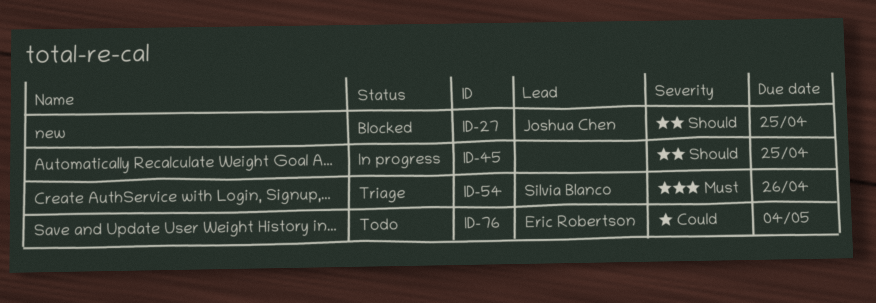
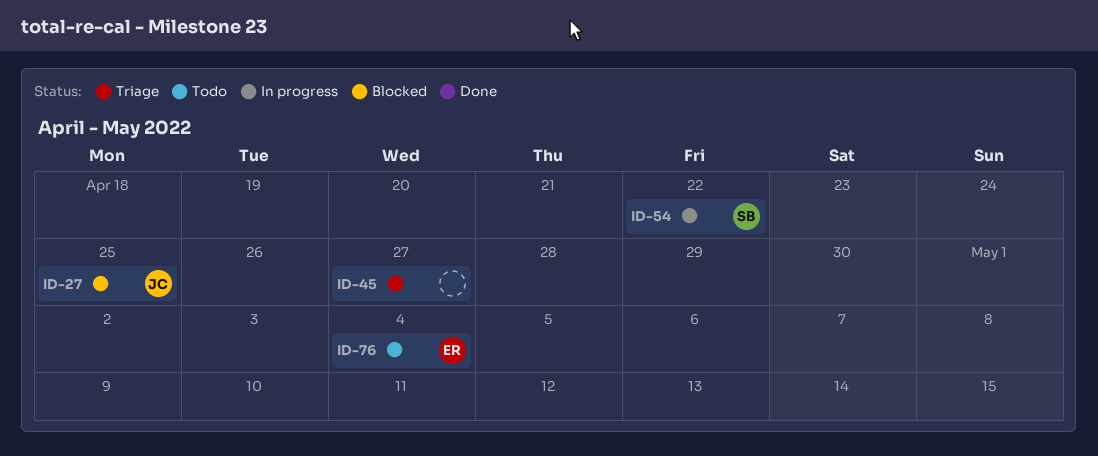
ID-45, status: In progress -> Triage
ID-45, due: Apr 25 -> Apr 27
ID-54, status: Triage -> In progress
ID-54, due: Apr 26 -> Apr 22

